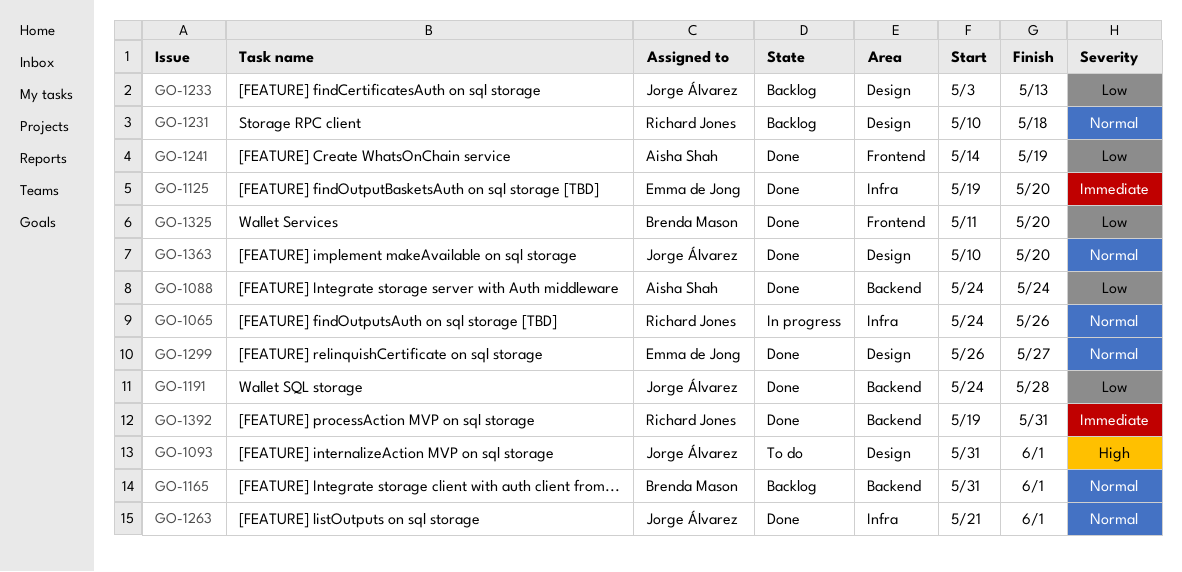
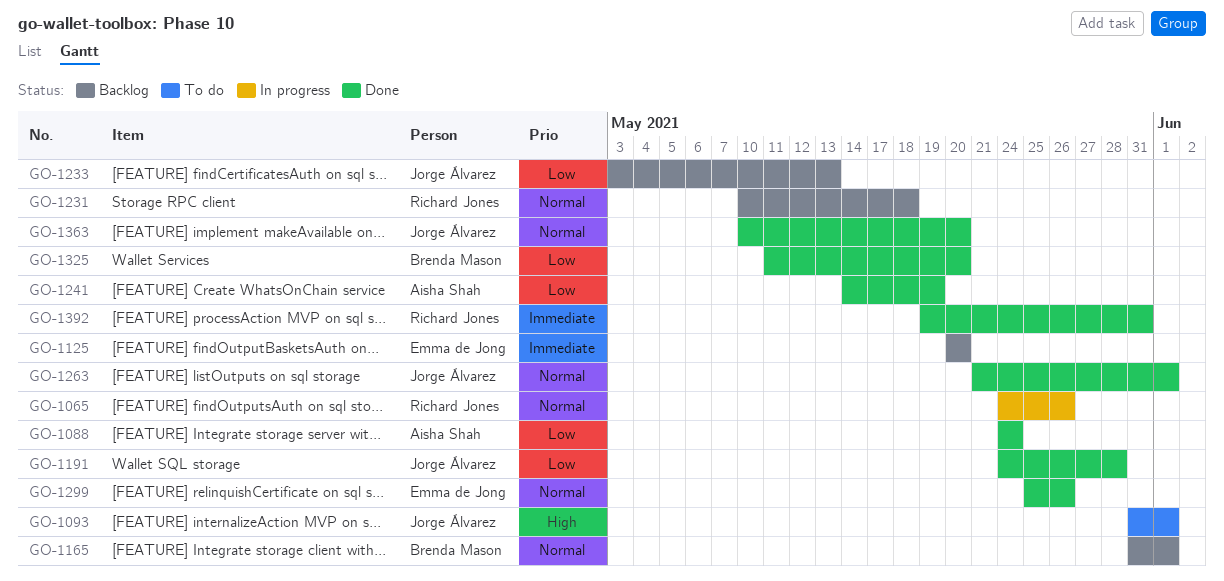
GO-1125, status: Done -> Backlog
GO-1125, start: May 19 -> May 20
GO-1299, start: May 26 -> May 25
GO-1299, due: May 27 -> May 26

